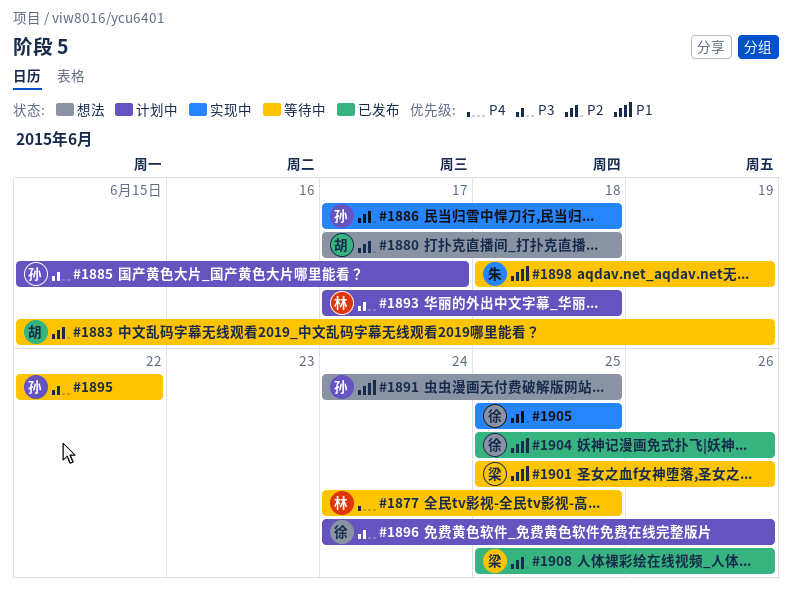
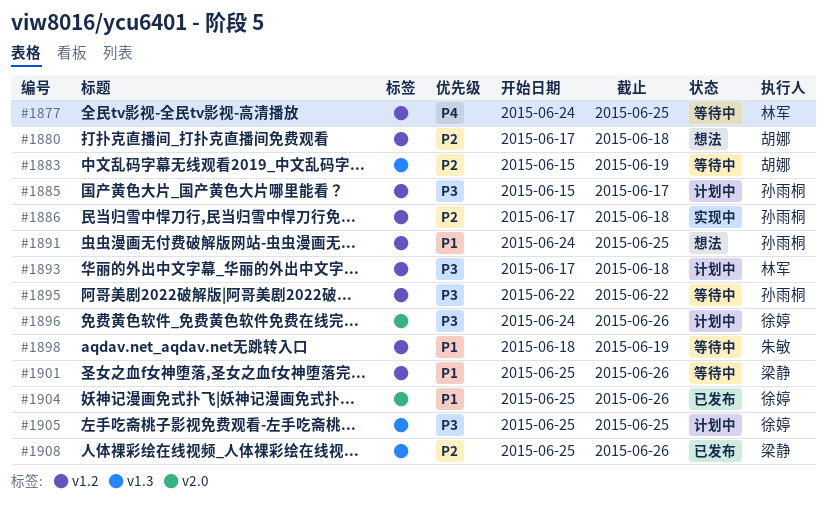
#1905, status: 实现中 -> 计划中
#1905, priority: P2 -> P3

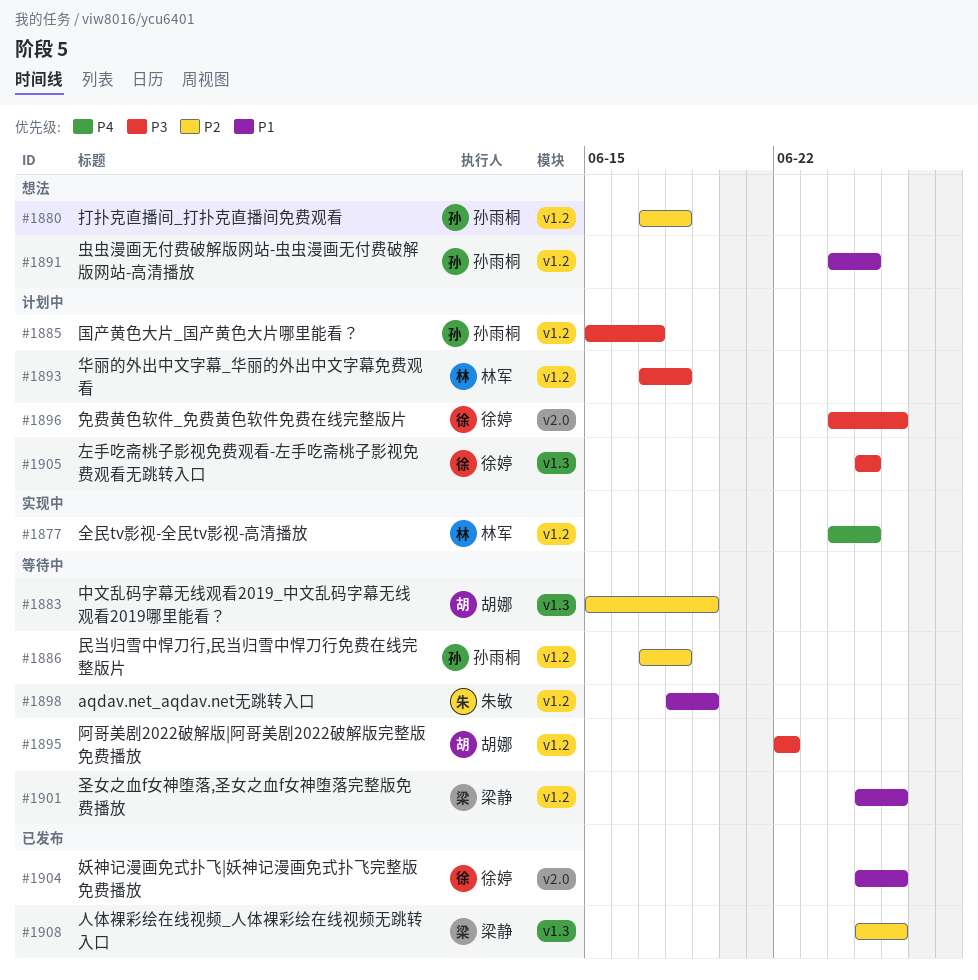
#1877, status: 等待中 -> 实现中
#1880, owner: 胡娜 -> 孙雨桐
#1886, status: 实现中 -> 等待中
#1895, owner: 孙雨桐 -> 胡娜

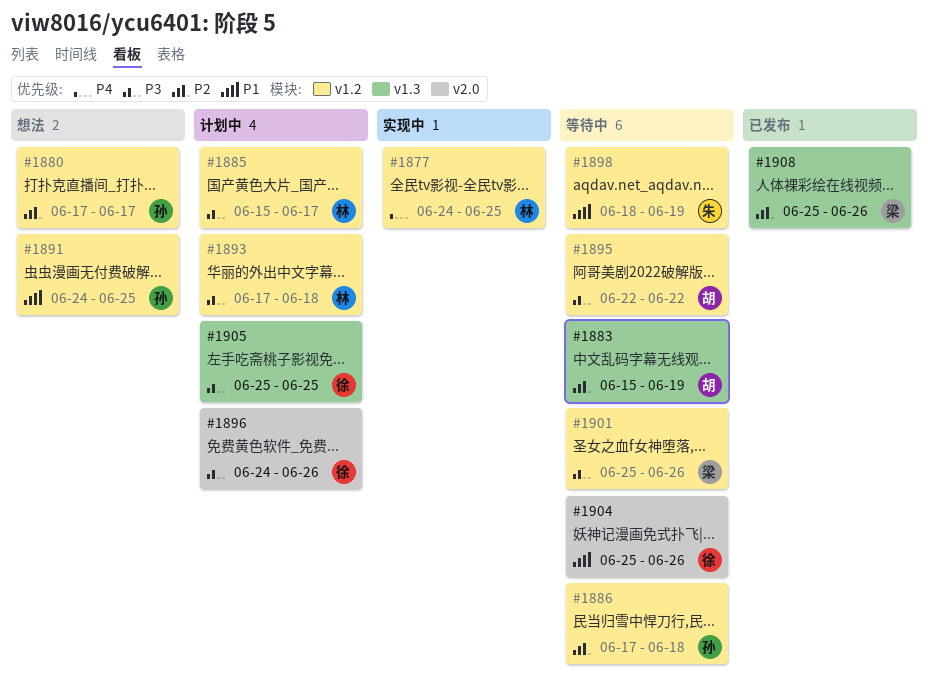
#1880, due: Jun 18 -> Jun 17
#1885, owner: 孙雨桐 -> 林军
#1901, priority: P1 -> P3
#1904, status: 已发布 -> 等待中

